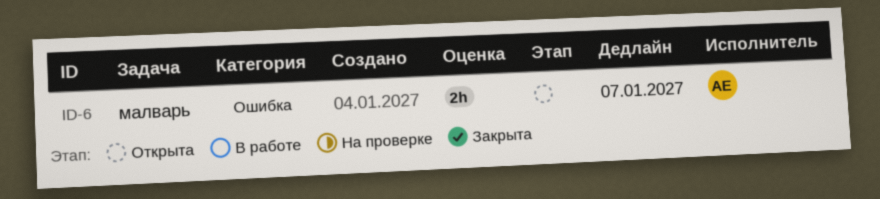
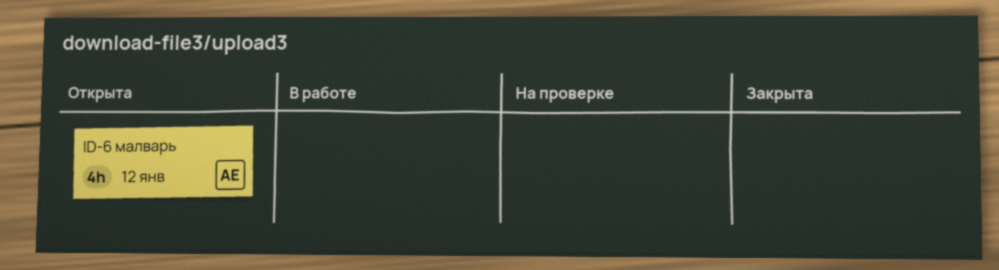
ID-6, estimate: 2h -> 4h
ID-6, due: Jan 7 -> Jan 12

